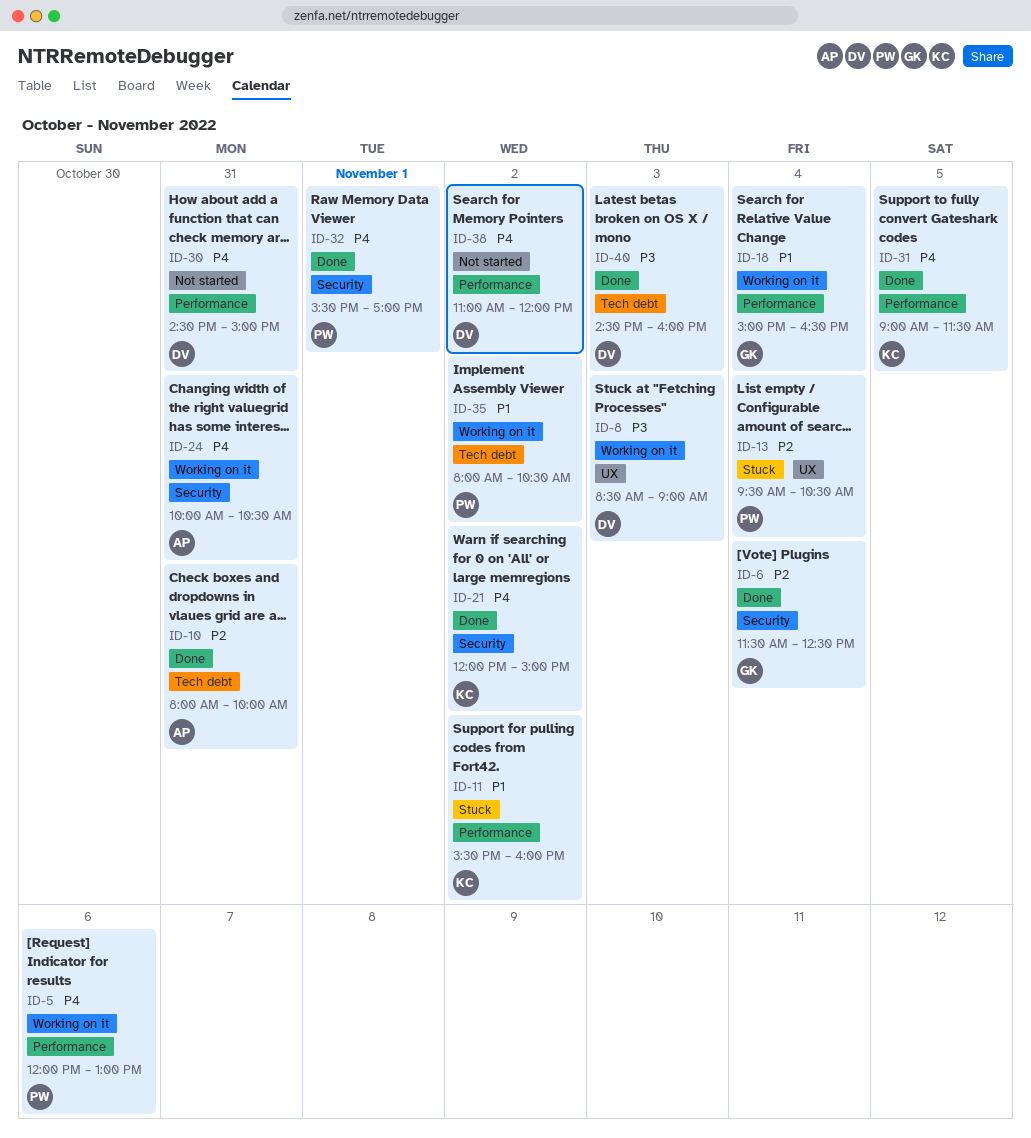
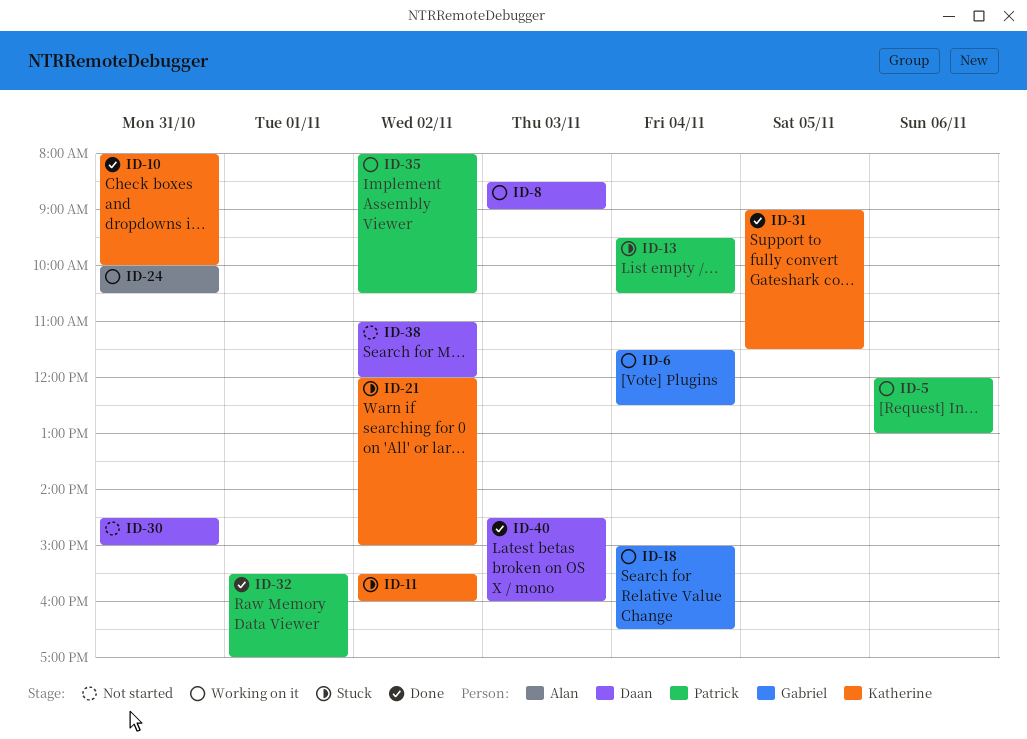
ID-6, status: Done -> Working on it
ID-10, owner: Alan -> Katherine
ID-21, status: Done -> Stuck

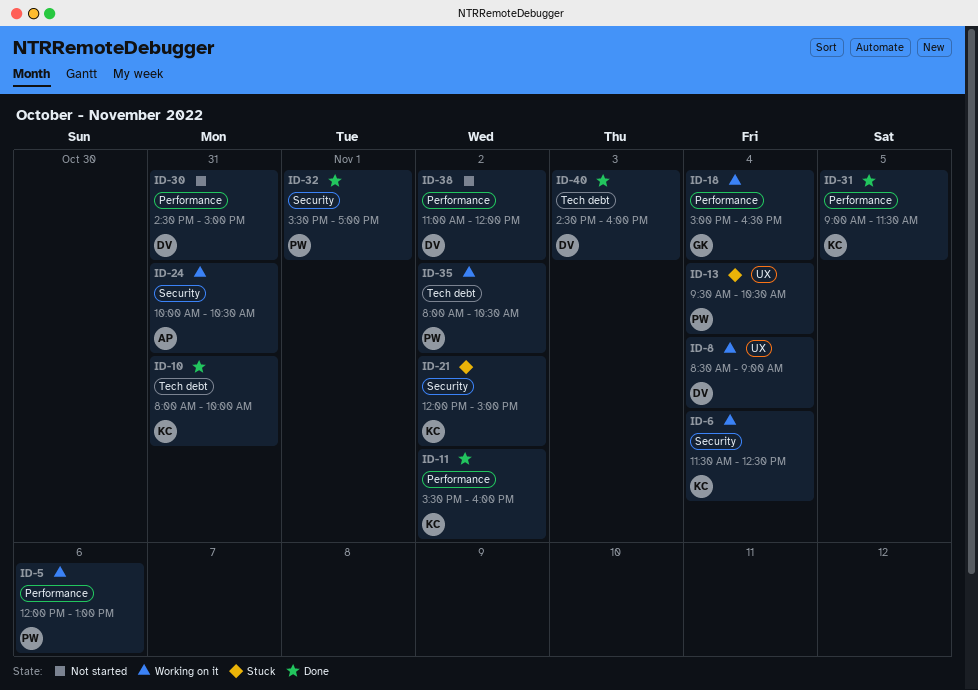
ID-6, owner: Gabriel -> Katherine
ID-8, day: Nov 3 -> Nov 4
ID-11, status: Stuck -> Done

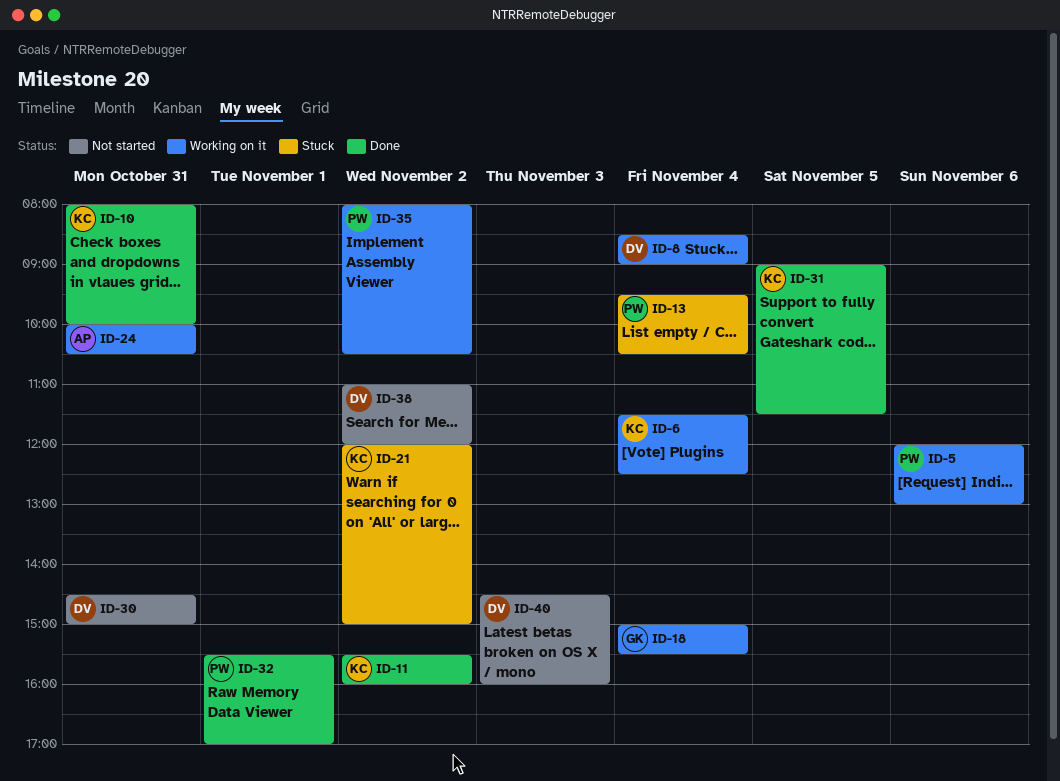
ID-18, ends: 16:30 -> 15:30
ID-40, status: Done -> Not started

